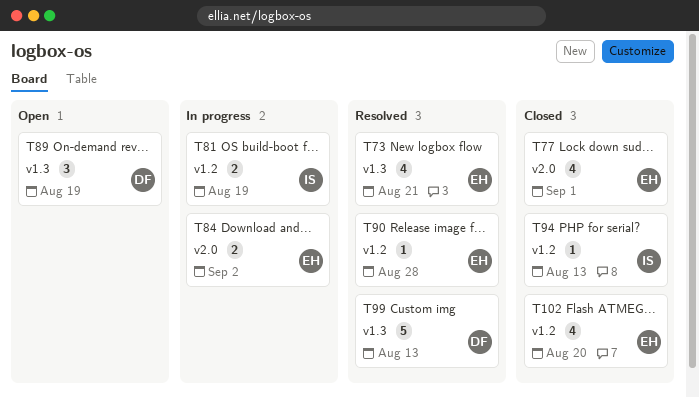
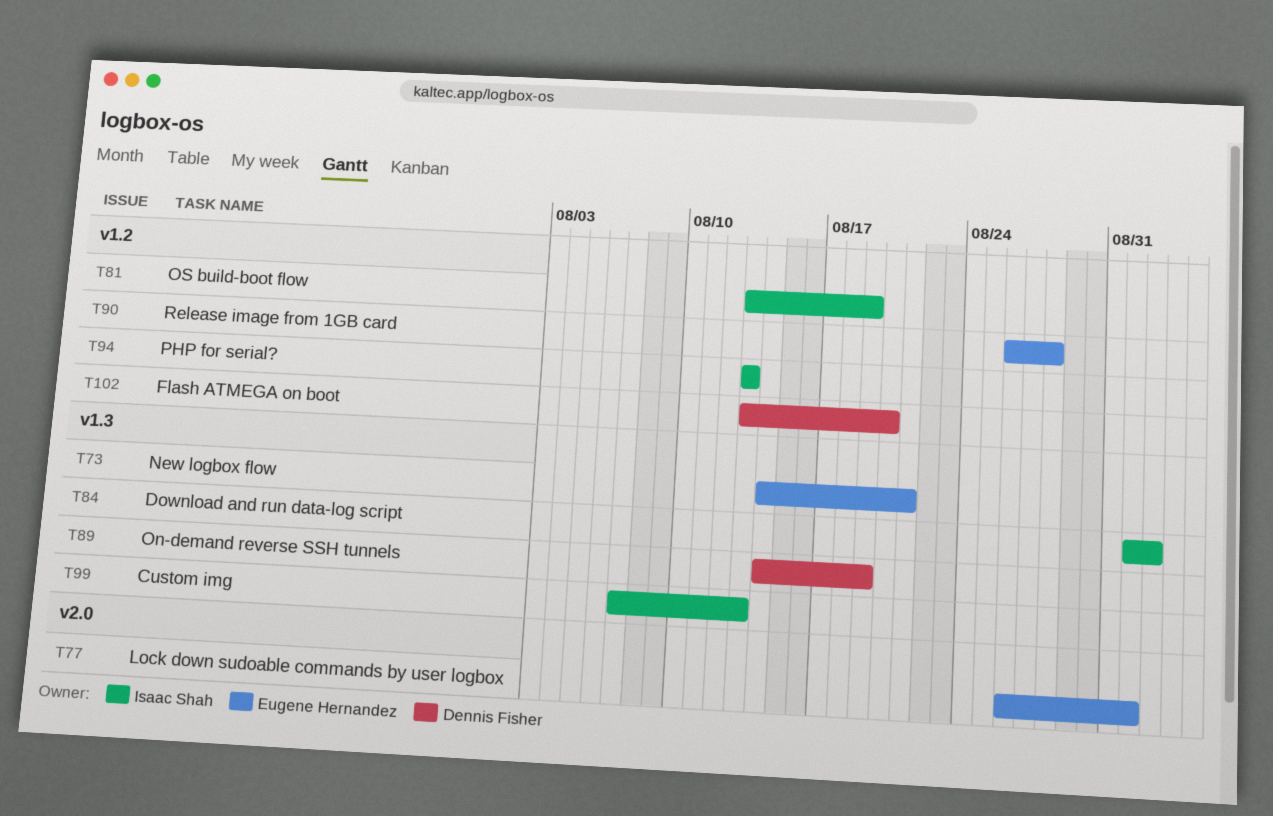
T84, owner: Eugene Hernandez -> Isaac Shah
T84, label: v2.0 -> v1.3
T99, owner: Dennis Fisher -> Isaac Shah
T102, owner: Eugene Hernandez -> Dennis Fisher

